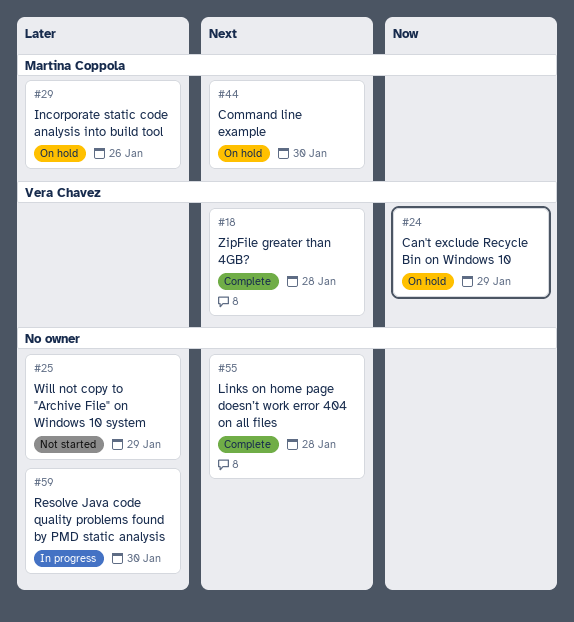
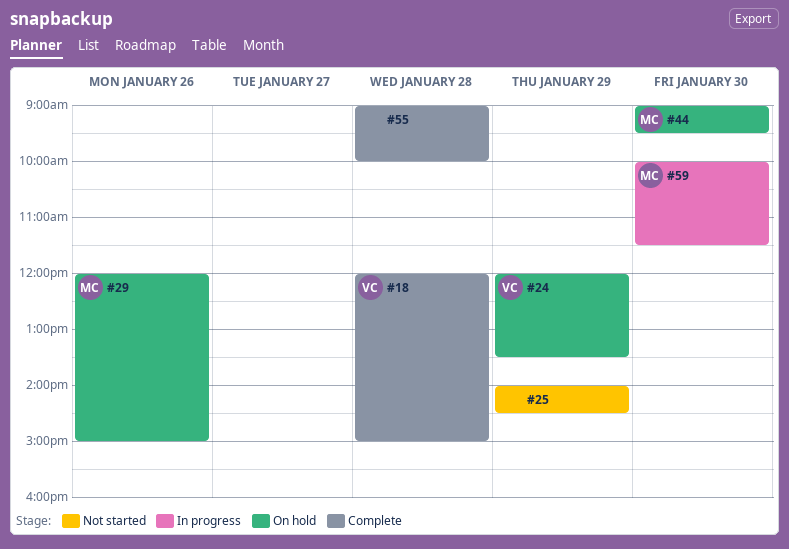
#59, owner: none -> Martina Coppola

